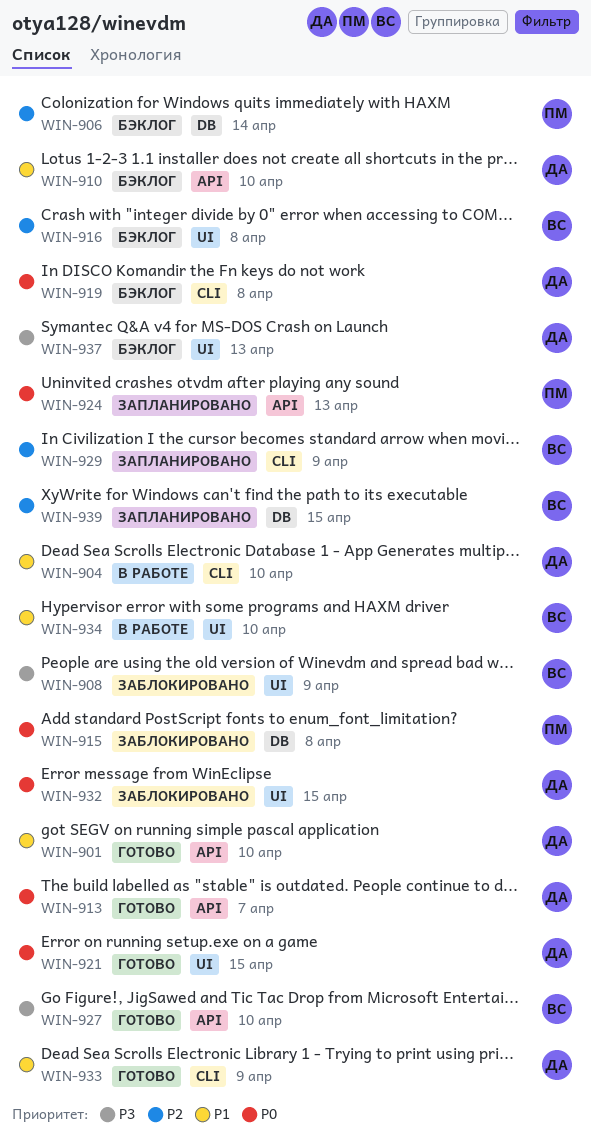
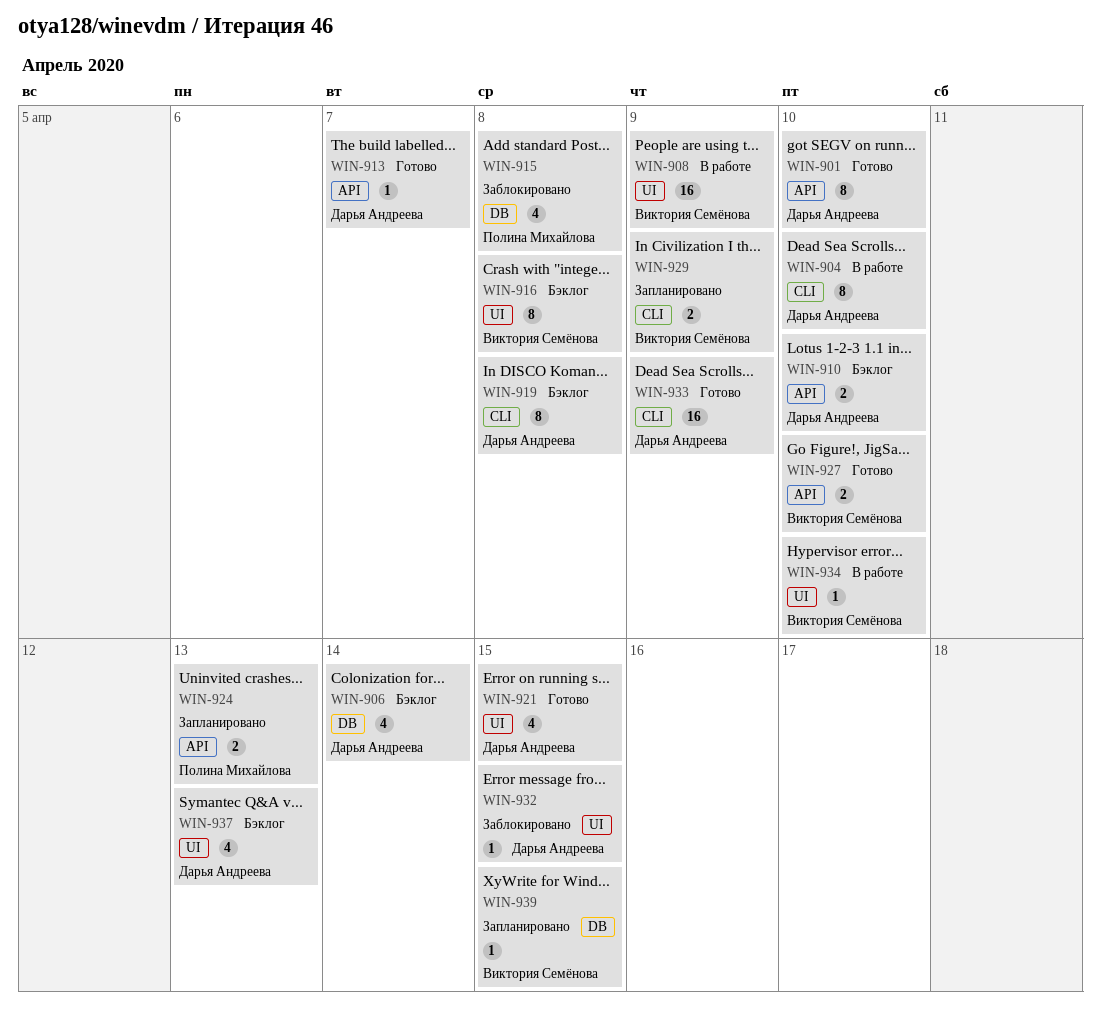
WIN-906, owner: Полина Михайлова -> Дарья Андреева
WIN-908, status: Заблокировано -> В работе

